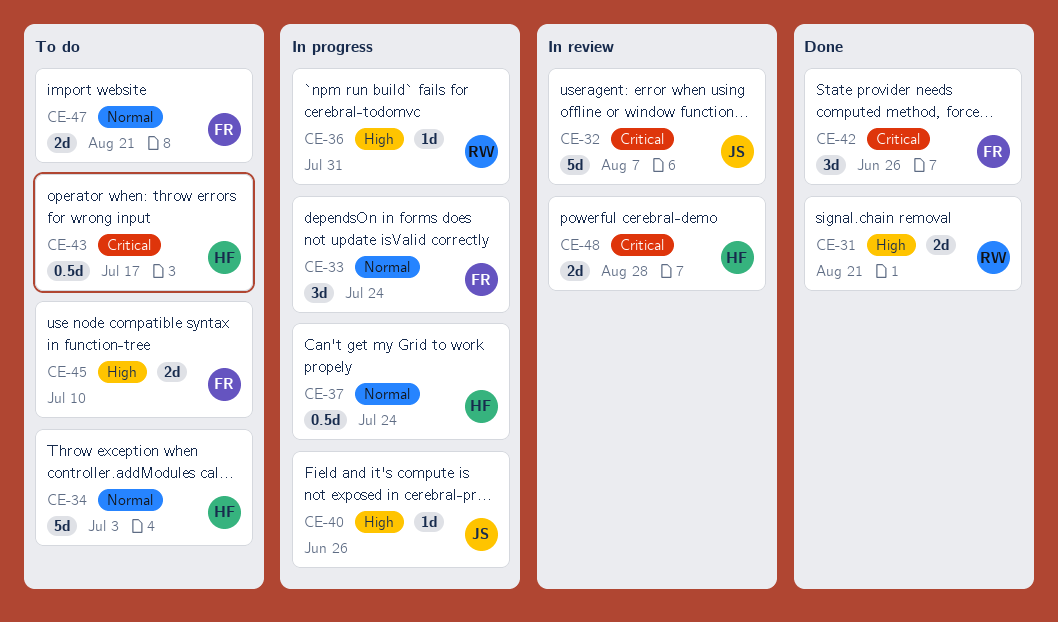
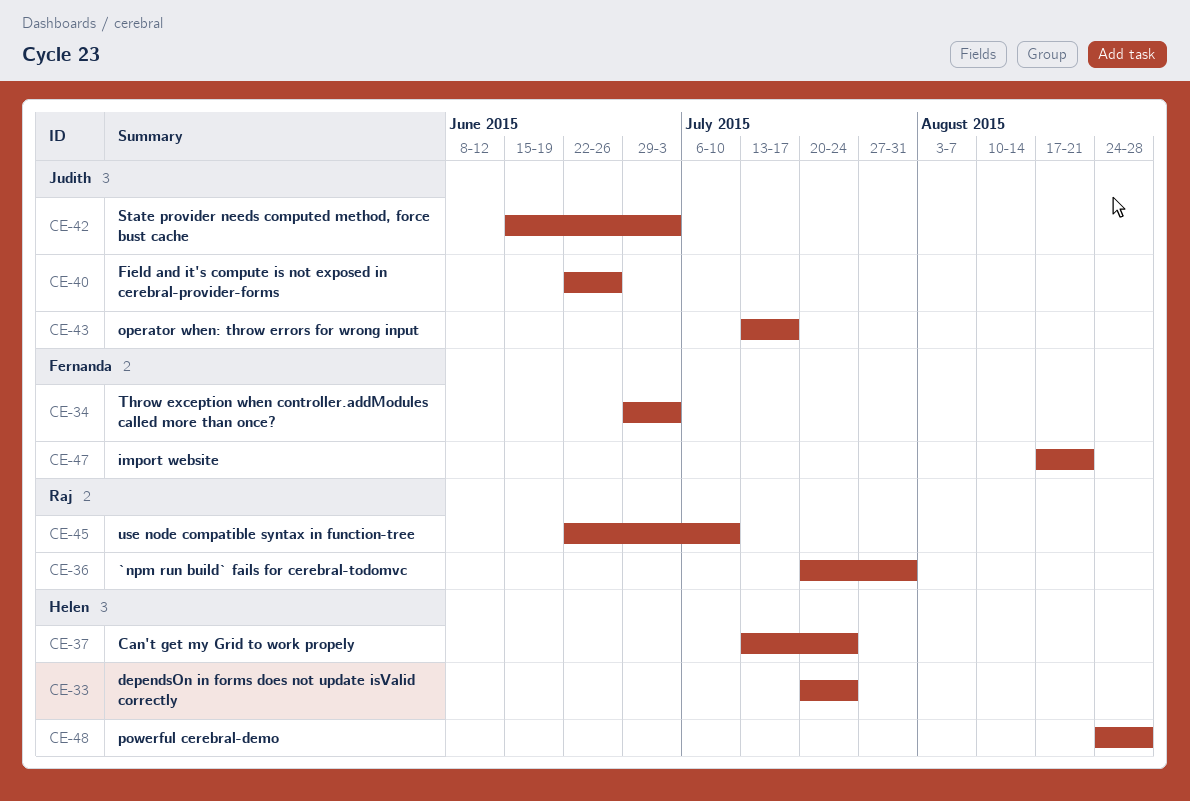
CE-31: present -> none
CE-32: present -> none
CE-33, owner: Fernanda -> Helen
CE-34, owner: Helen -> Fernanda
CE-42, owner: Fernanda -> Judith
CE-42, due: Jun 26 -> Jul 3
CE-43, owner: Helen -> Judith
CE-45, owner: Fernanda -> Raj

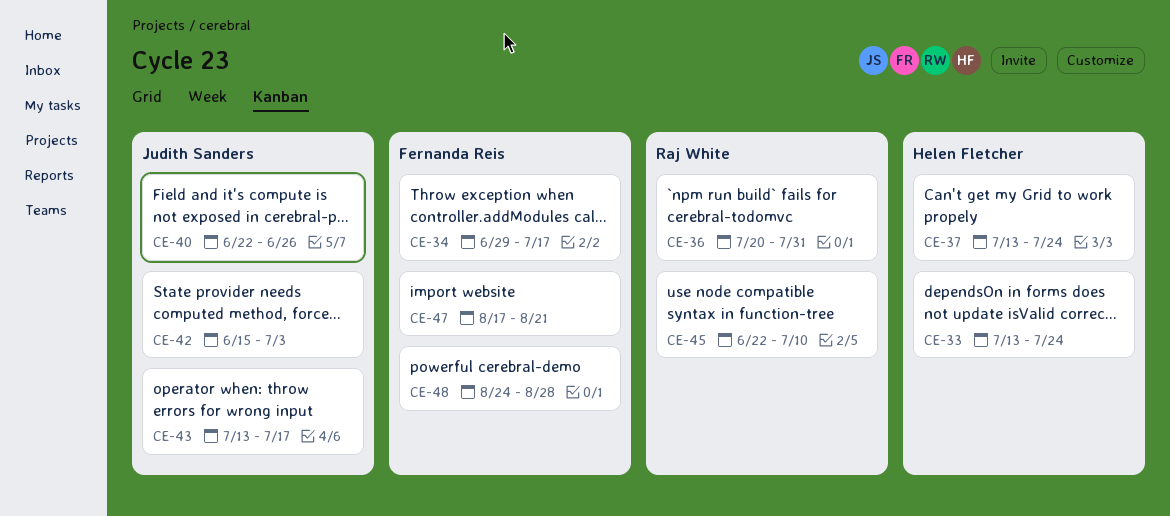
CE-33, start: Jul 20 -> Jul 13
CE-34, due: Jul 3 -> Jul 17
CE-48, owner: Helen Fletcher -> Fernanda Reis

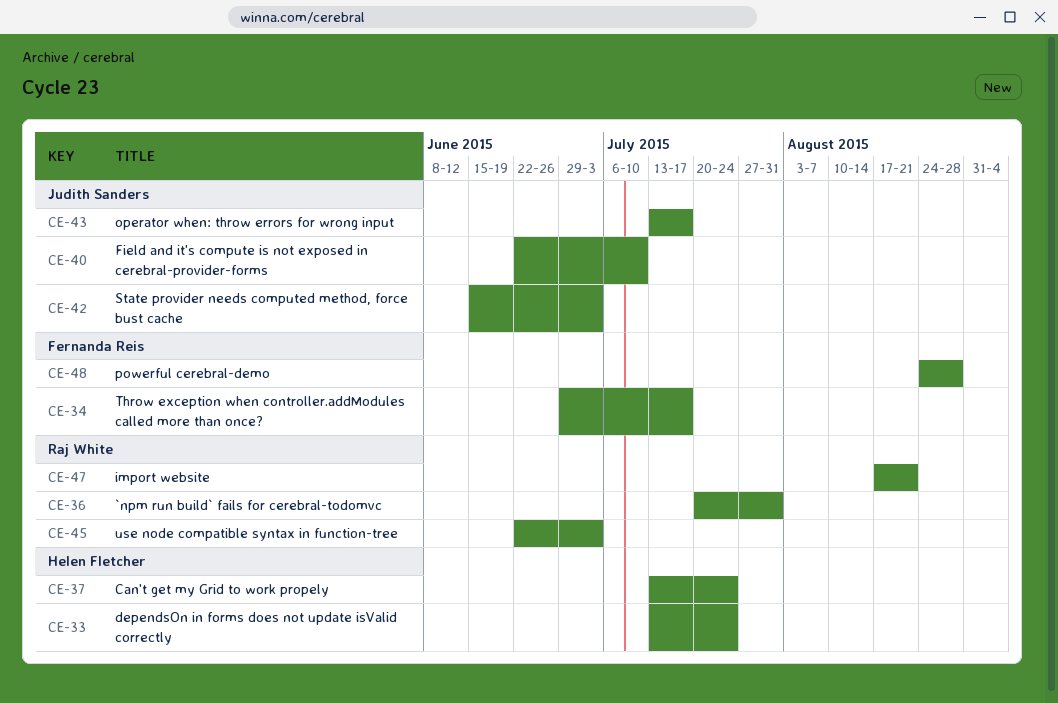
CE-40, due: Jun 26 -> Jul 10
CE-45, due: Jul 10 -> Jul 3
CE-47, owner: Fernanda Reis -> Raj White

